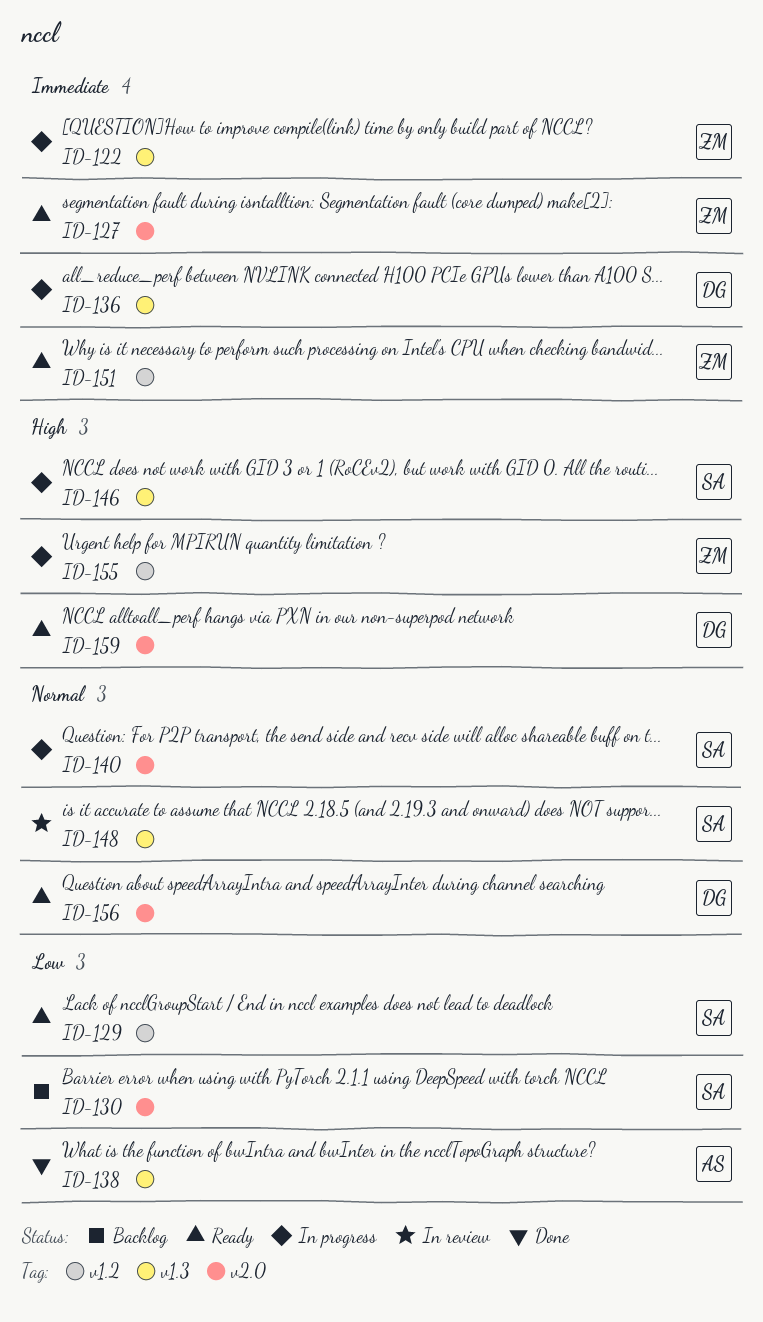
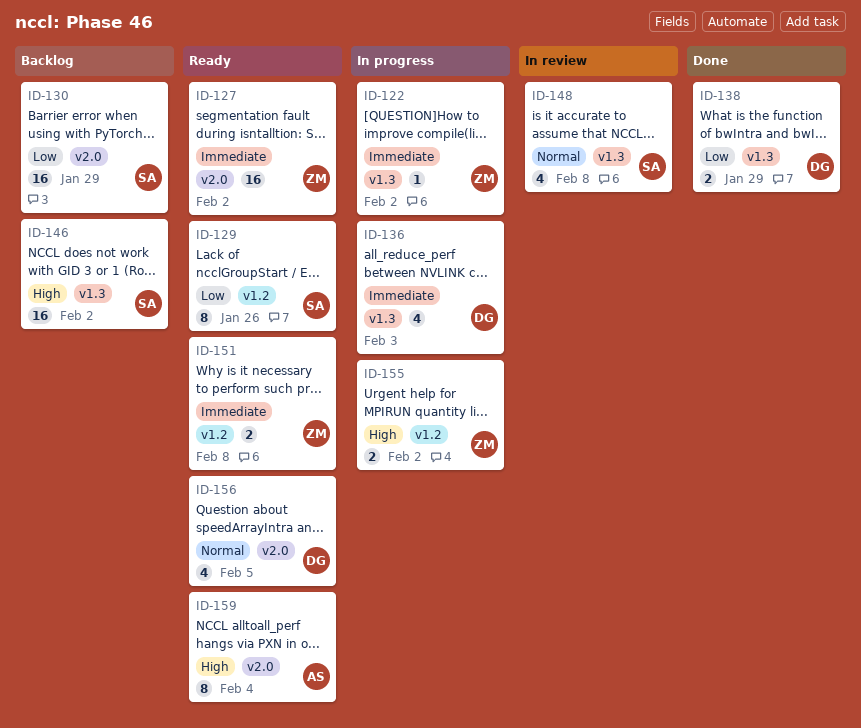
ID-138, owner: AS -> DG
ID-140: present -> none
ID-146, status: In progress -> Backlog
ID-159, owner: DG -> AS

